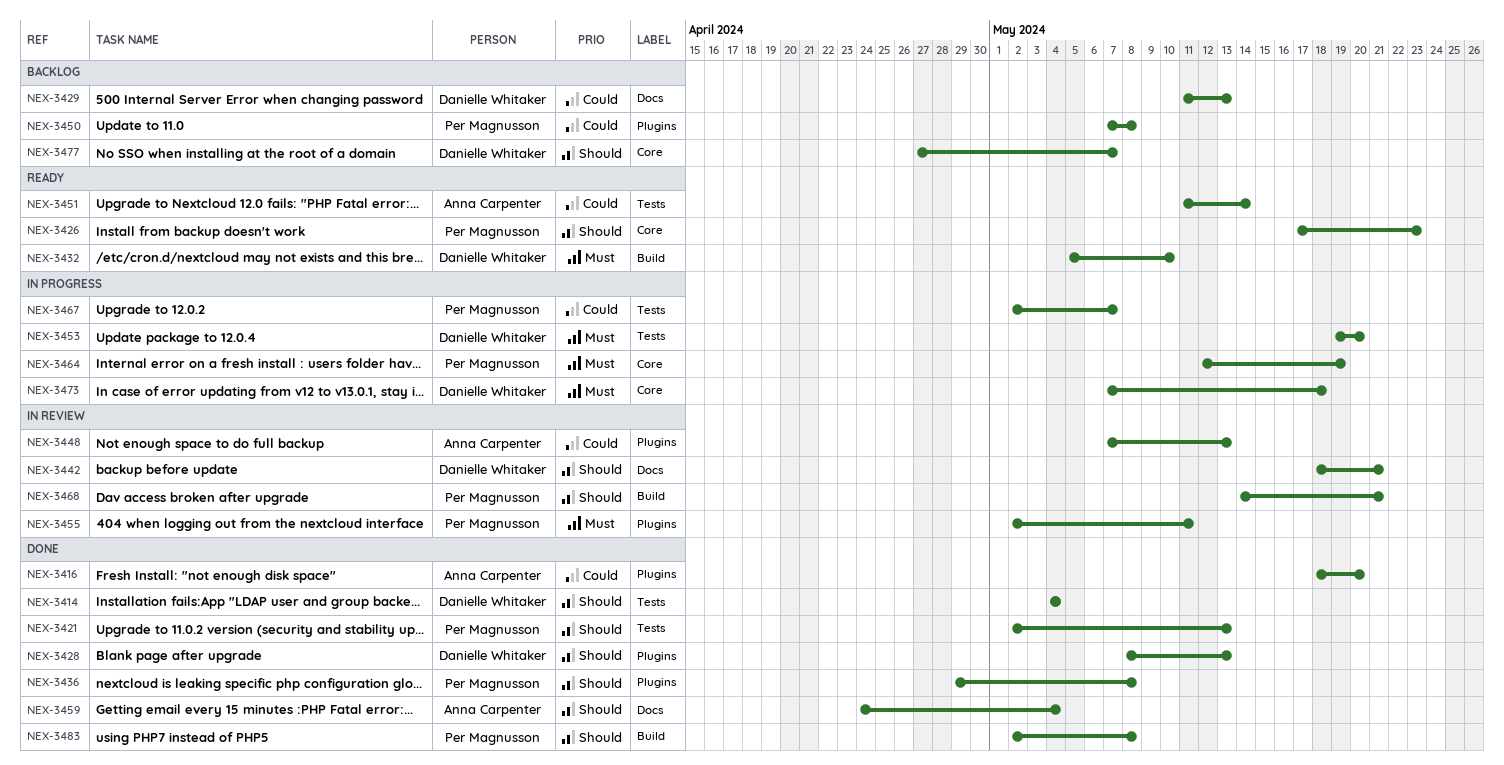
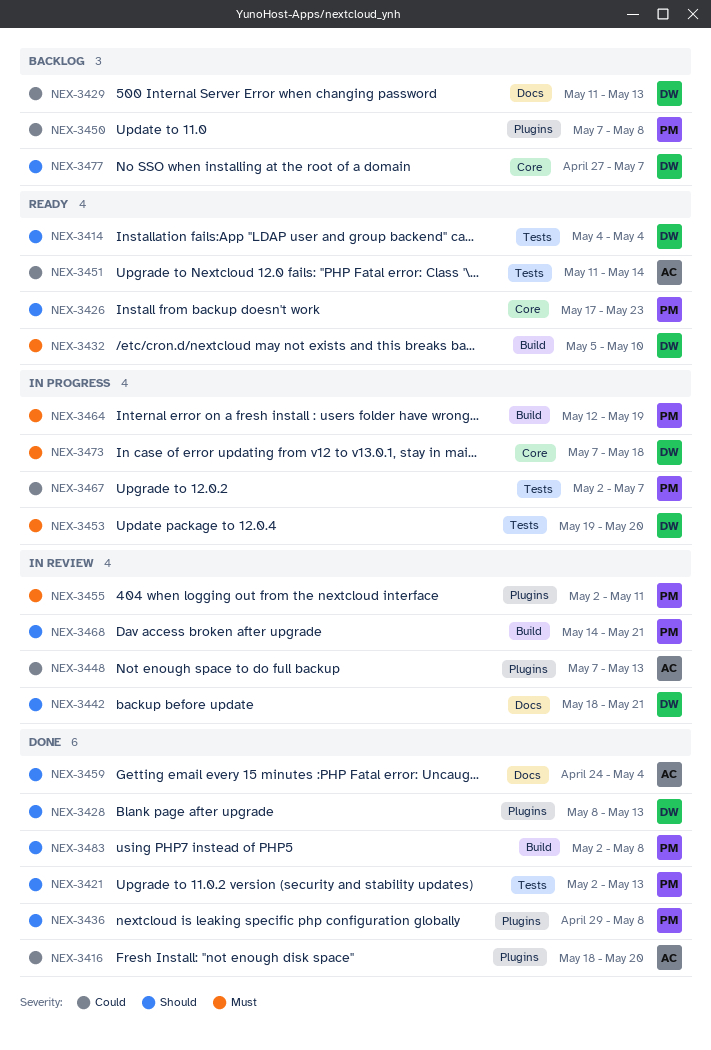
NEX-3414, status: Done -> Ready
NEX-3464, label: Core -> Build

